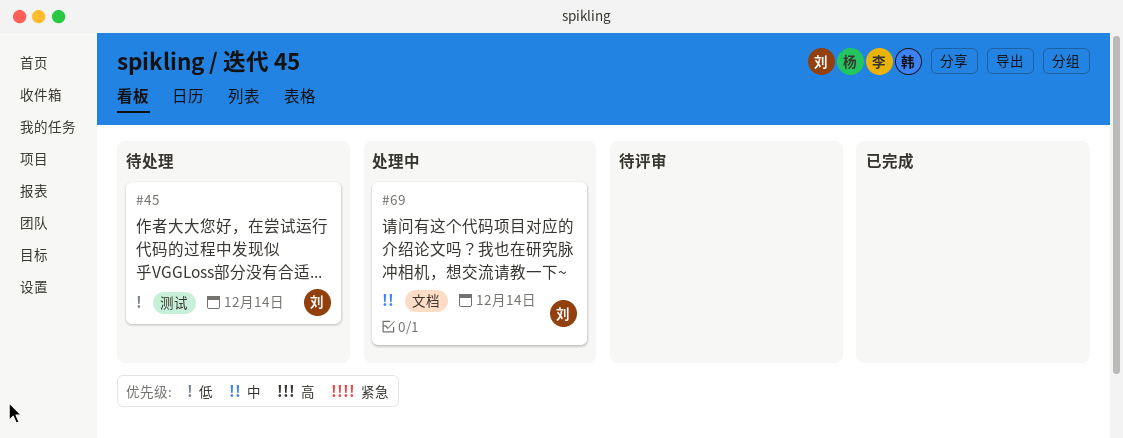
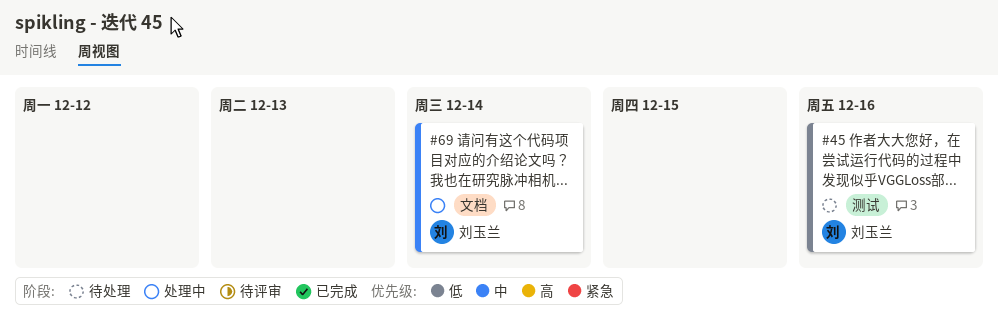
#45, due: Dec 14 -> Dec 16

